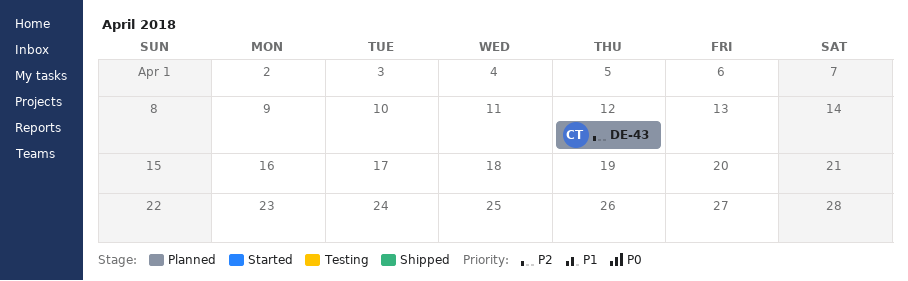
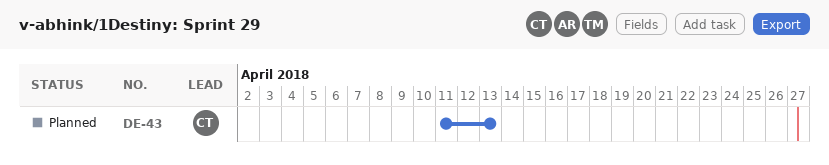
DE-43, start: Apr 12 -> Apr 11
DE-43, due: Apr 12 -> Apr 13

